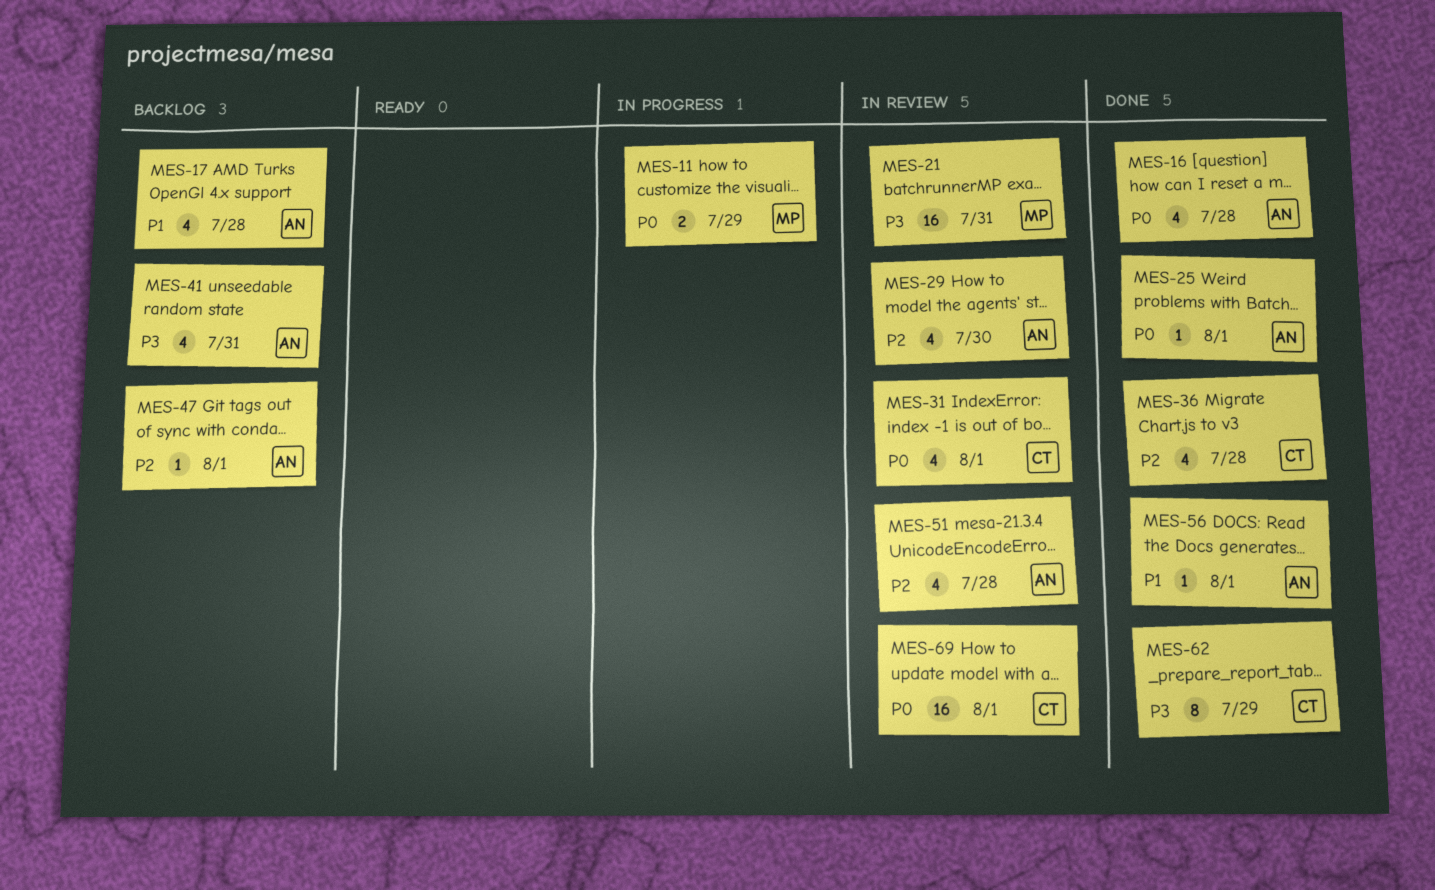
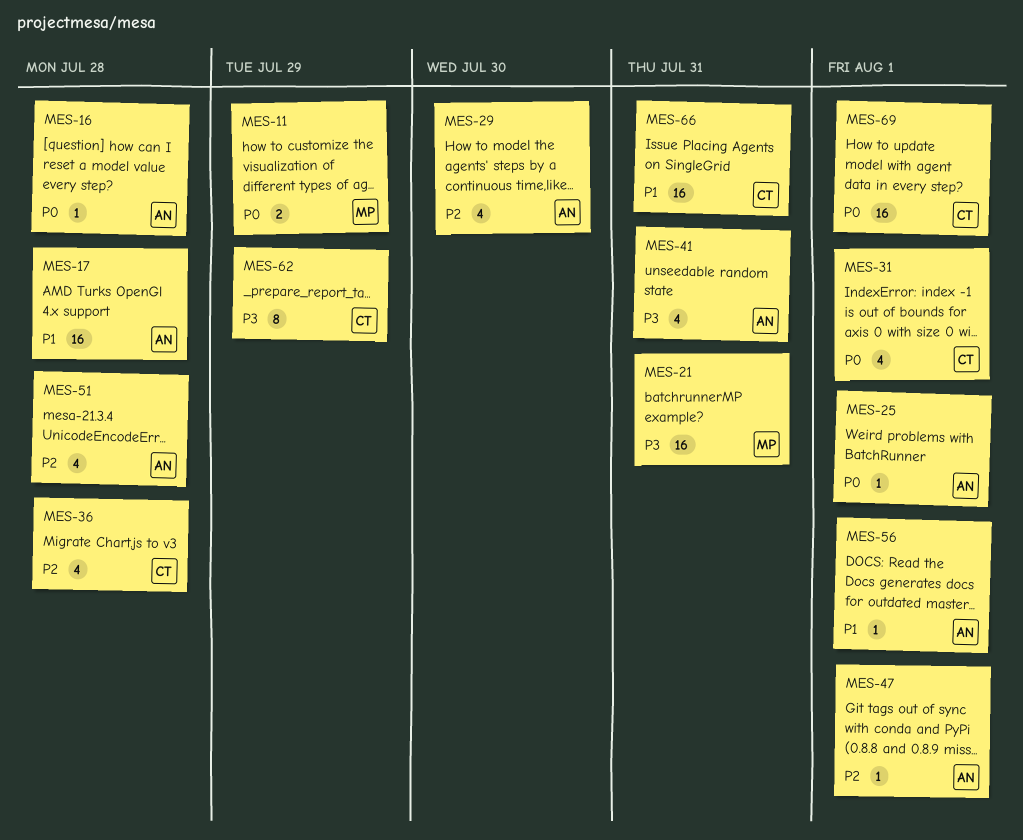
MES-16, estimate: 4 -> 1
MES-17, estimate: 4 -> 16
MES-66: none -> present

